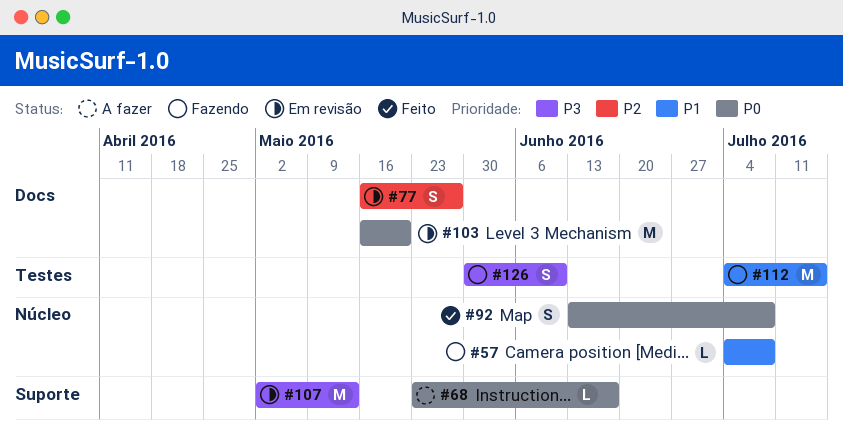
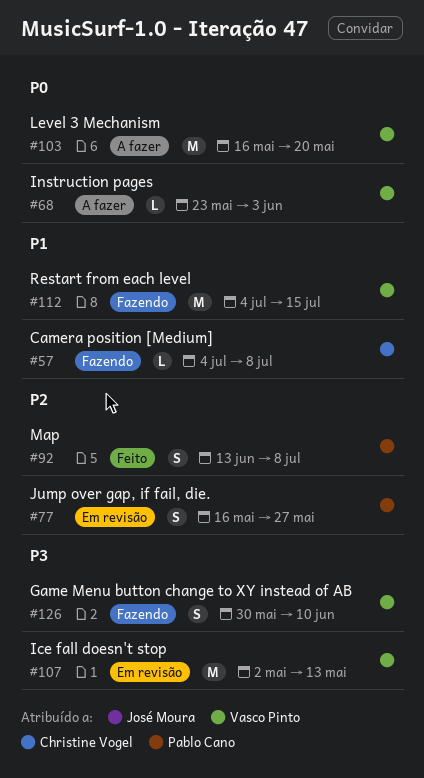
#68, due: Jun 17 -> Jun 3
#92, priority: P0 -> P2
#103, status: Em revisão -> A fazer

